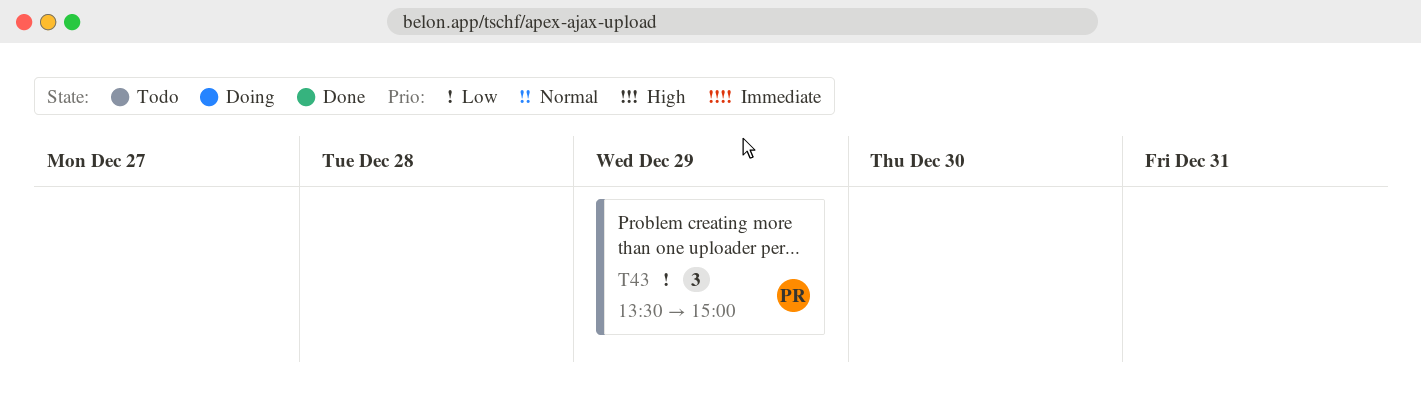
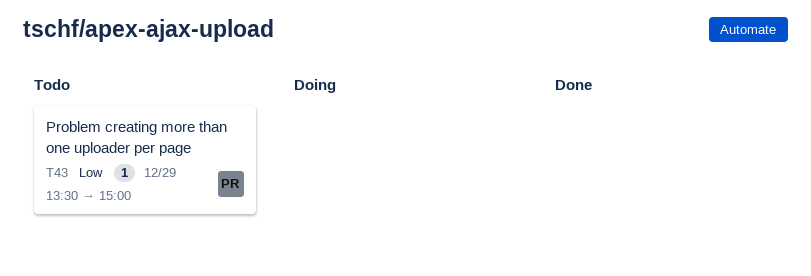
T43, estimate: 3 -> 1

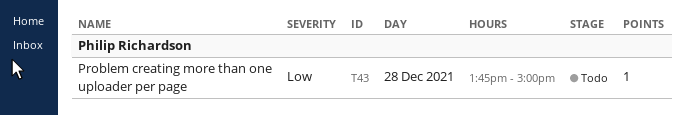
T43, day: Dec 29 -> Dec 28
T43, begins: 13:30 -> 13:45

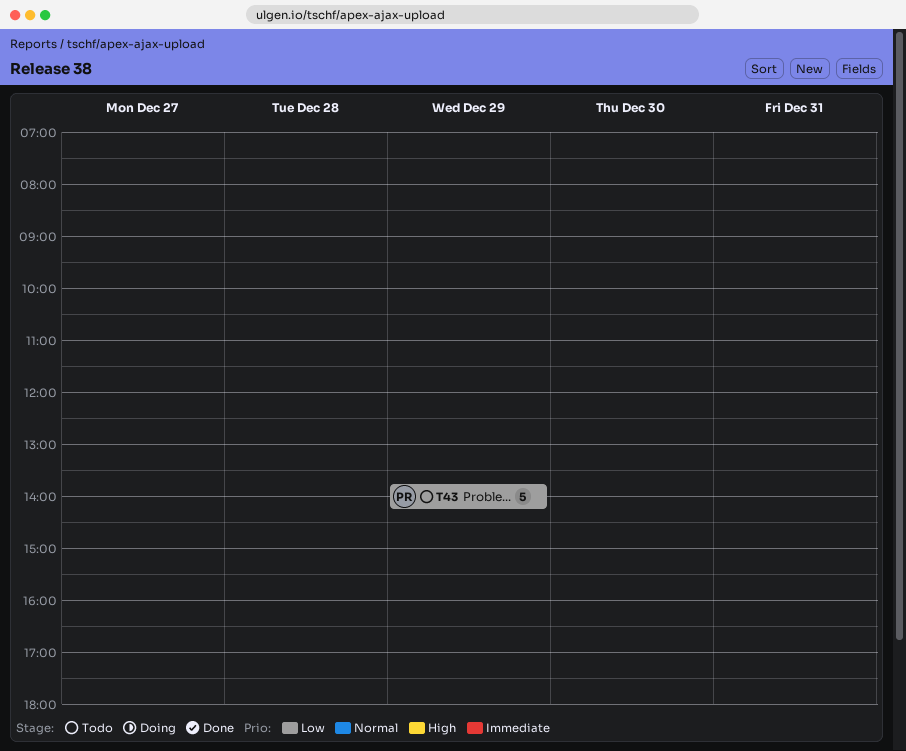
T43, estimate: 1 -> 5
T43, day: Dec 28 -> Dec 29
T43, ends: 15:00 -> 14:15

